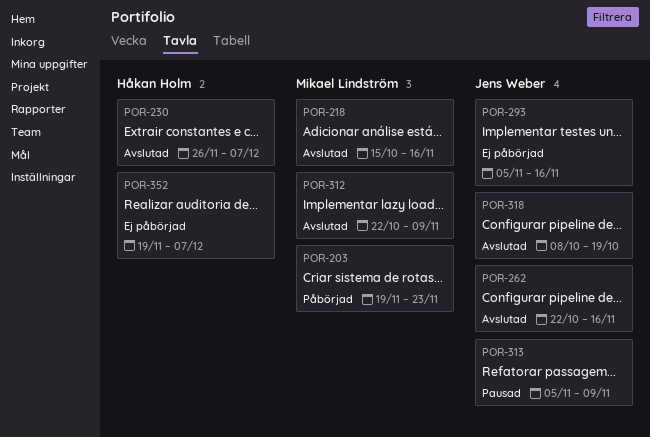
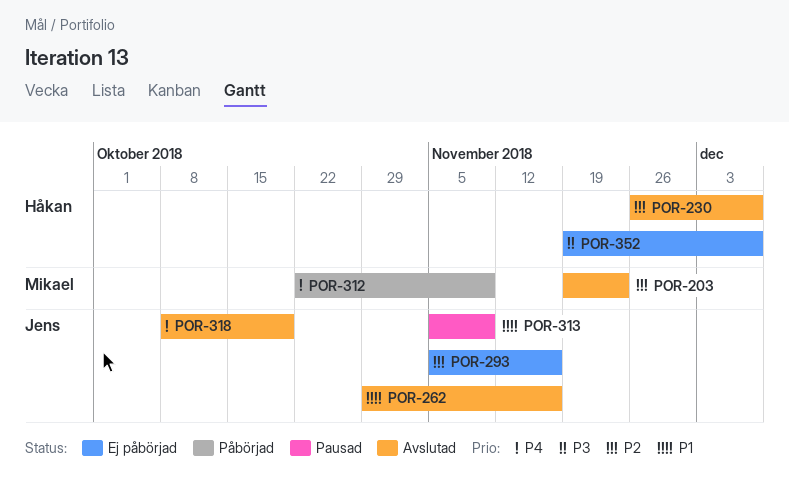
POR-203, status: Påbörjad -> Avslutad
POR-218: present -> none
POR-262, start: Oct 22 -> Oct 29
POR-312, status: Avslutad -> Påbörjad

